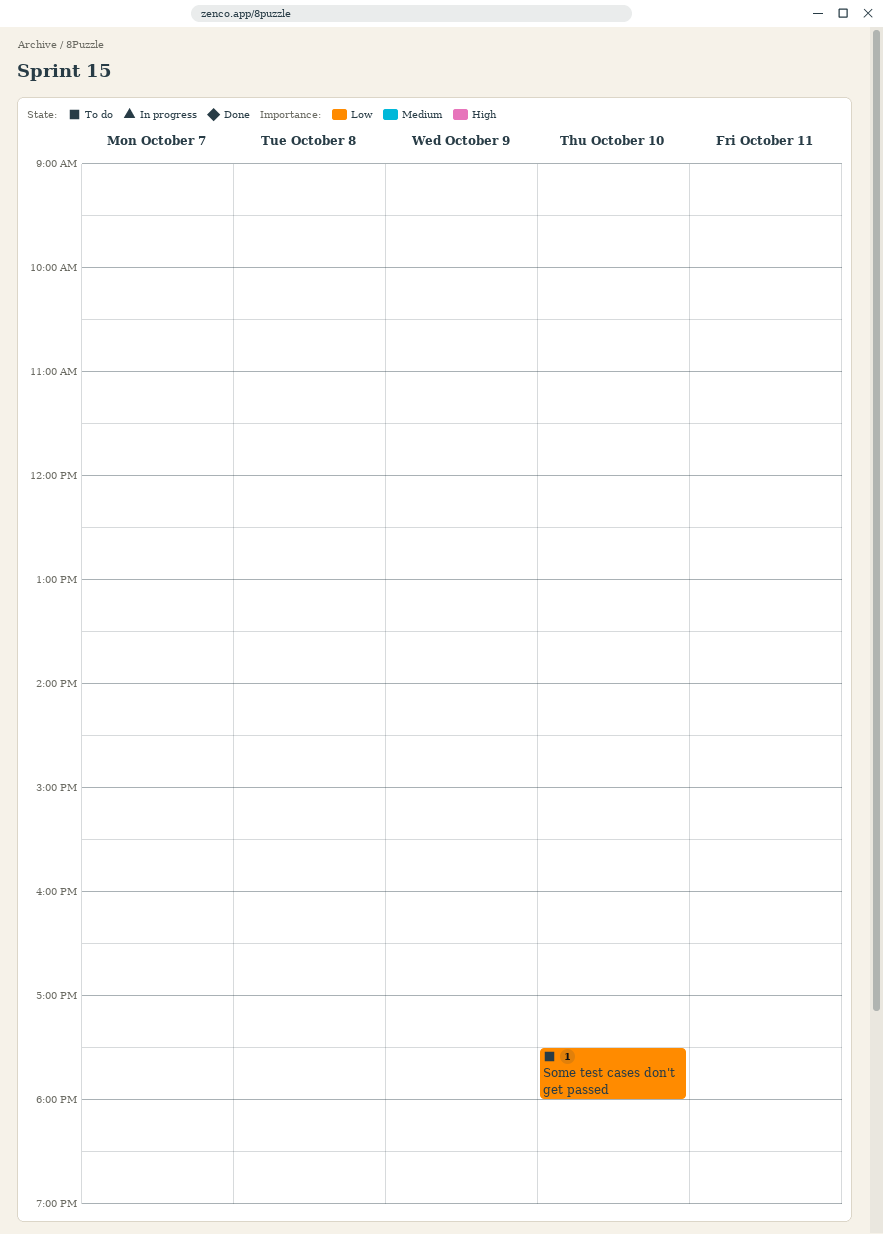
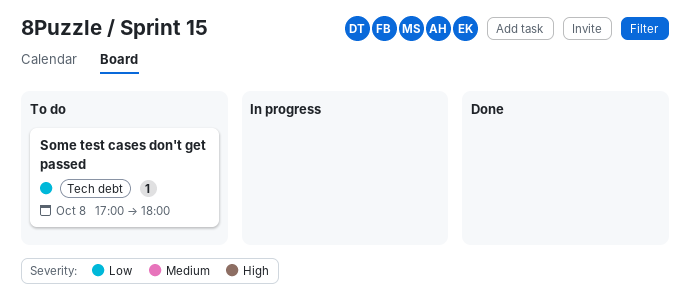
Some test cases don't get passed, day: Oct 10 -> Oct 8
Some test cases don't get passed, begins: 17:30 -> 17:00

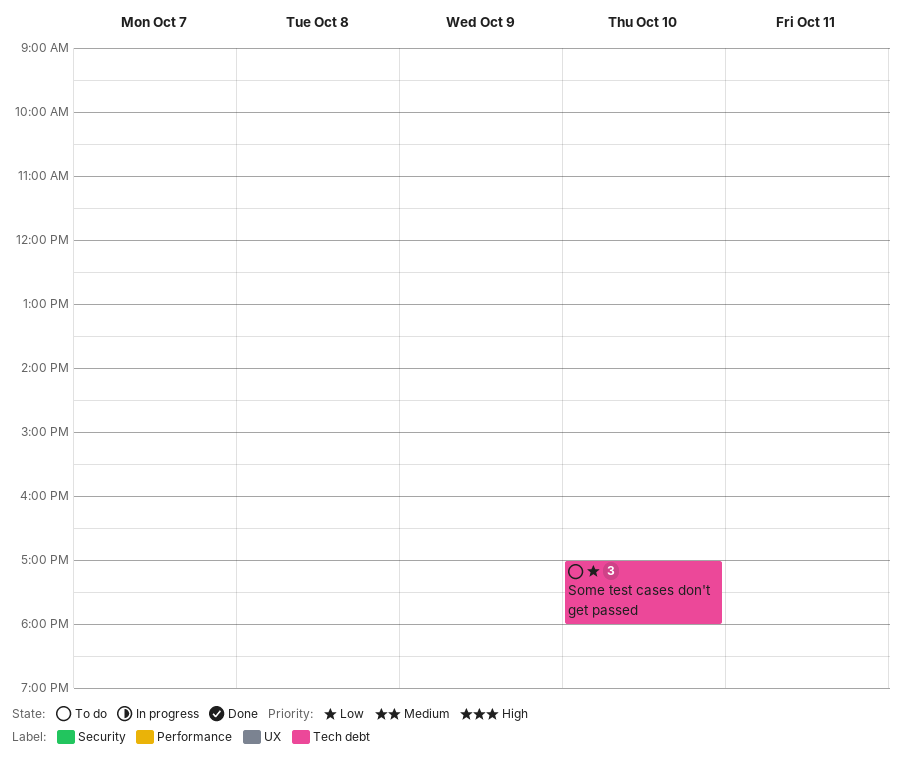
Some test cases don't get passed, estimate: 1 -> 3
Some test cases don't get passed, day: Oct 8 -> Oct 10

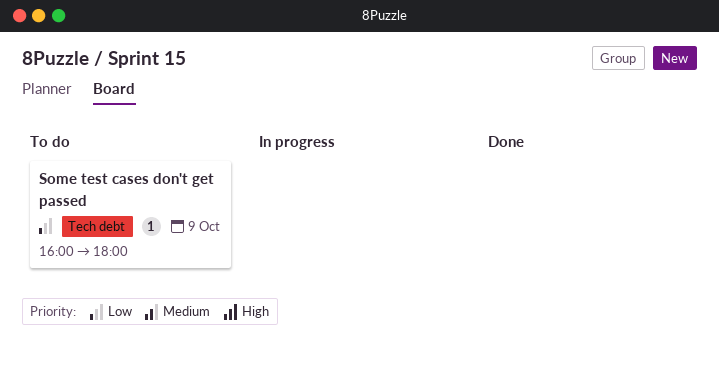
Some test cases don't get passed, estimate: 3 -> 1
Some test cases don't get passed, day: Oct 10 -> Oct 9
Some test cases don't get passed, begins: 17:00 -> 16:00

